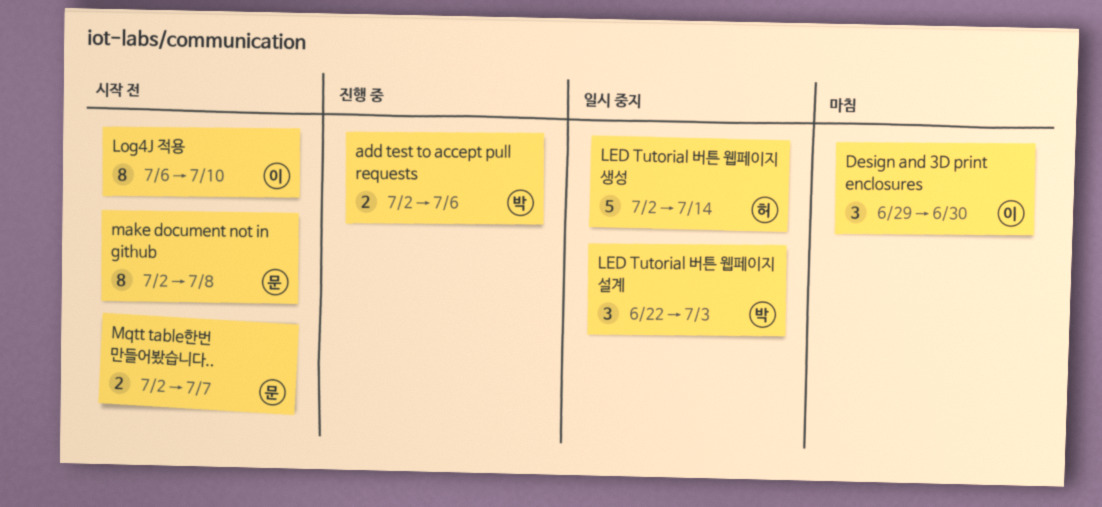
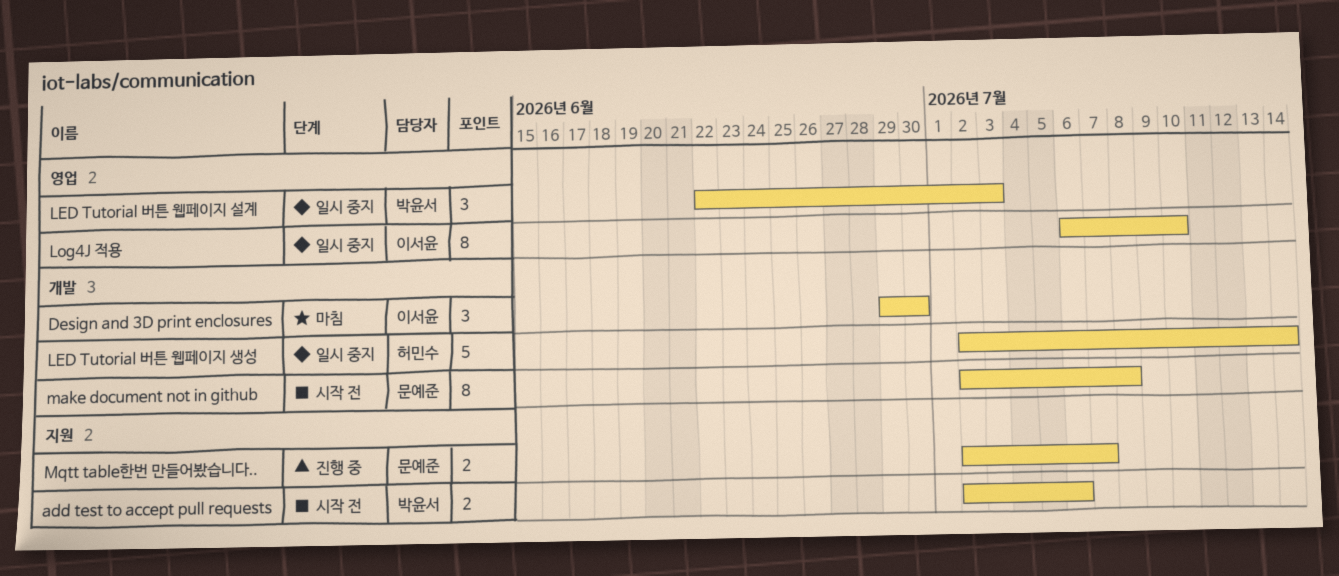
add test to accept pull requests, status: 진행 중 -> 시작 전
Log4J 적용, status: 시작 전 -> 일시 중지
Mqtt table한번 만들어봤습니다.., status: 시작 전 -> 진행 중

